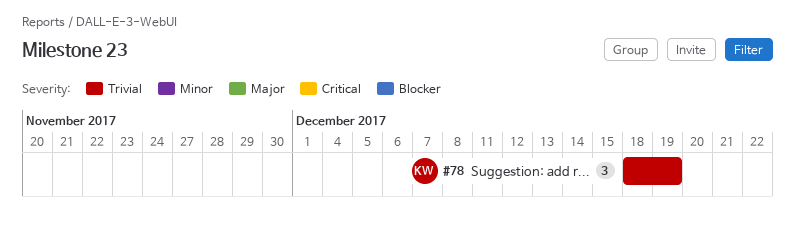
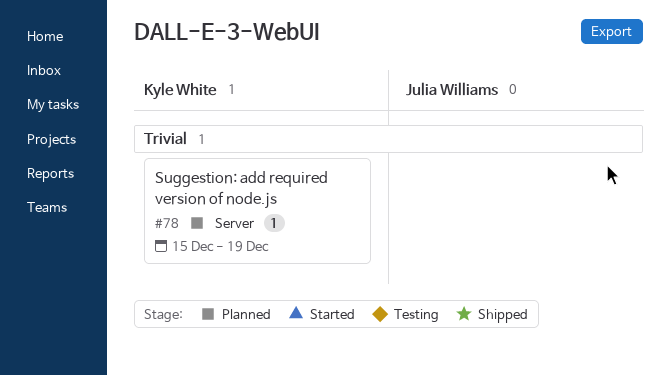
#78, estimate: 3 -> 1
#78, start: Dec 18 -> Dec 15

